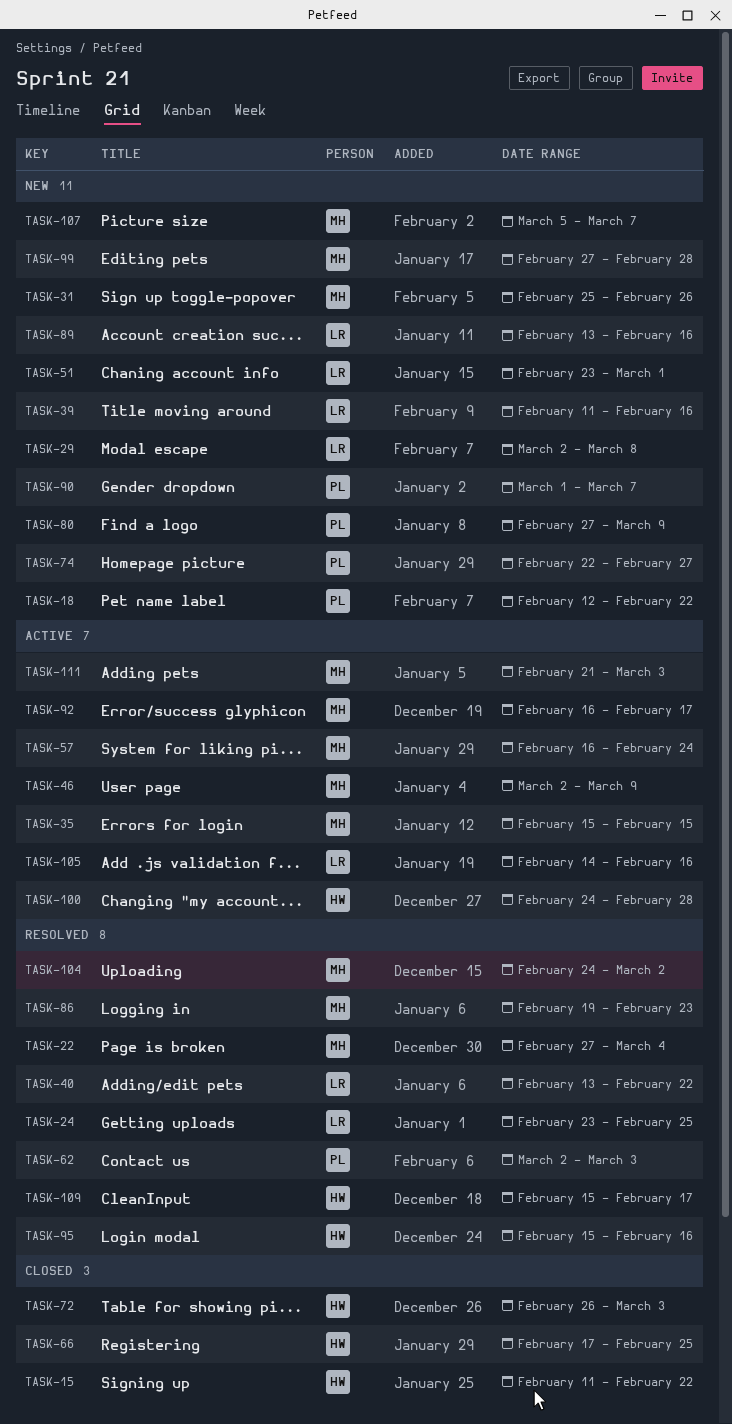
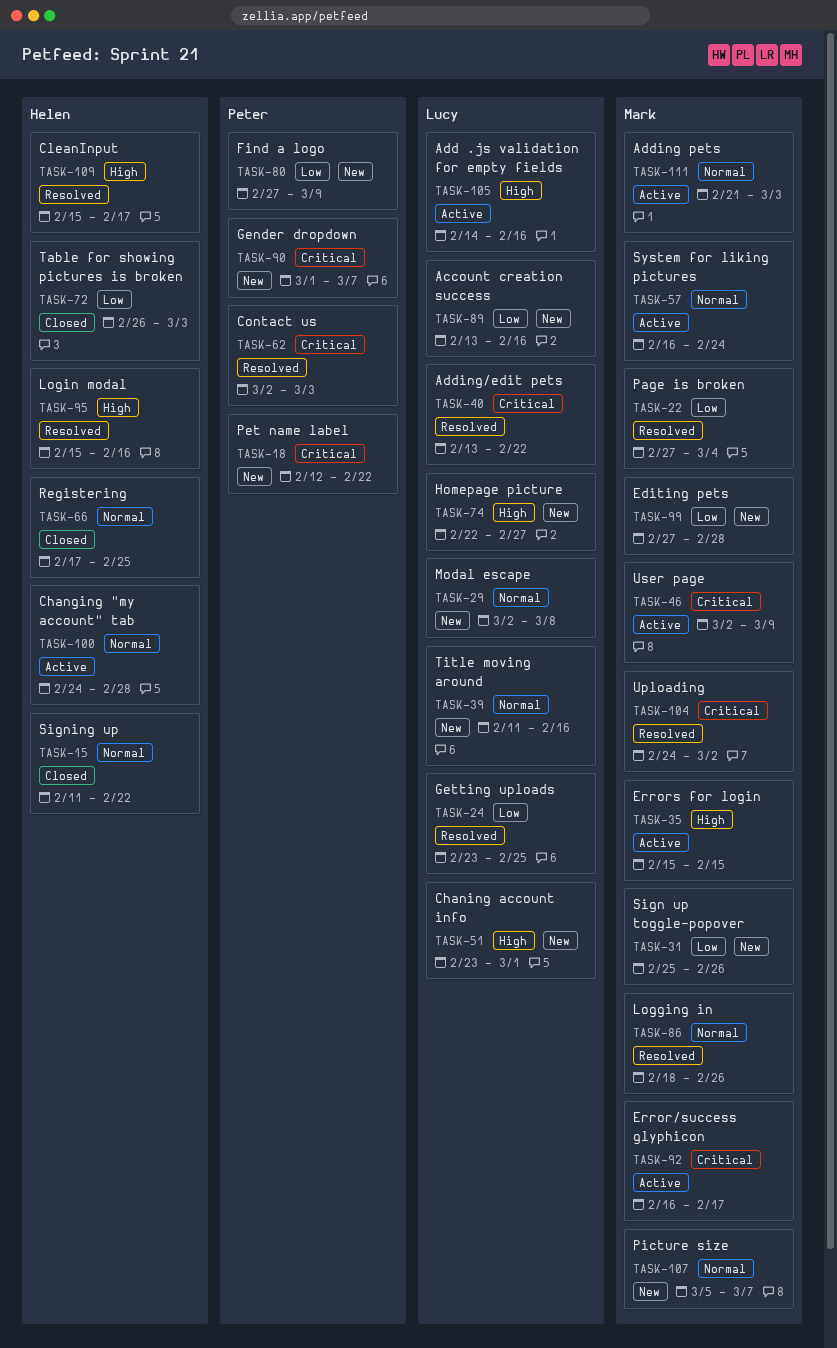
TASK-74, owner: Peter -> Lucy
TASK-86, start: Feb 19 -> Feb 18
TASK-86, due: Feb 23 -> Feb 26

